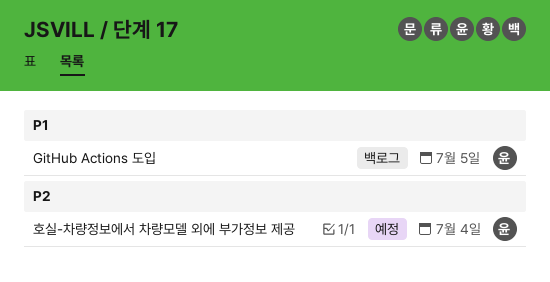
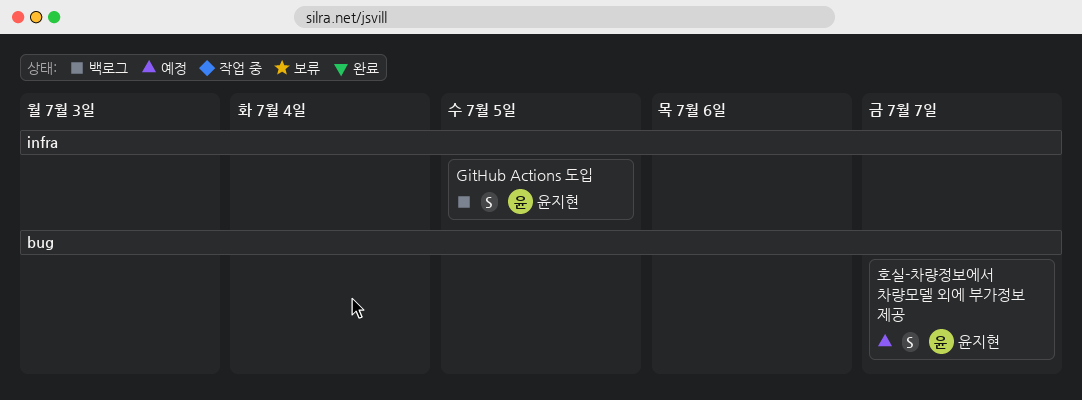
호실-차량정보에서 차량모델 외에 부가정보 제공, due: Jul 4 -> Jul 7

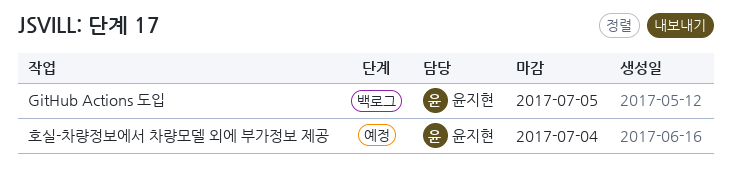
호실-차량정보에서 차량모델 외에 부가정보 제공, due: Jul 7 -> Jul 4

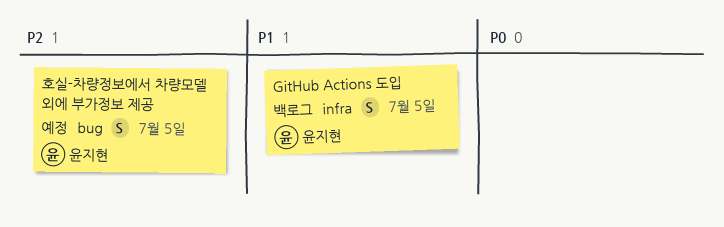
호실-차량정보에서 차량모델 외에 부가정보 제공, due: Jul 4 -> Jul 5

